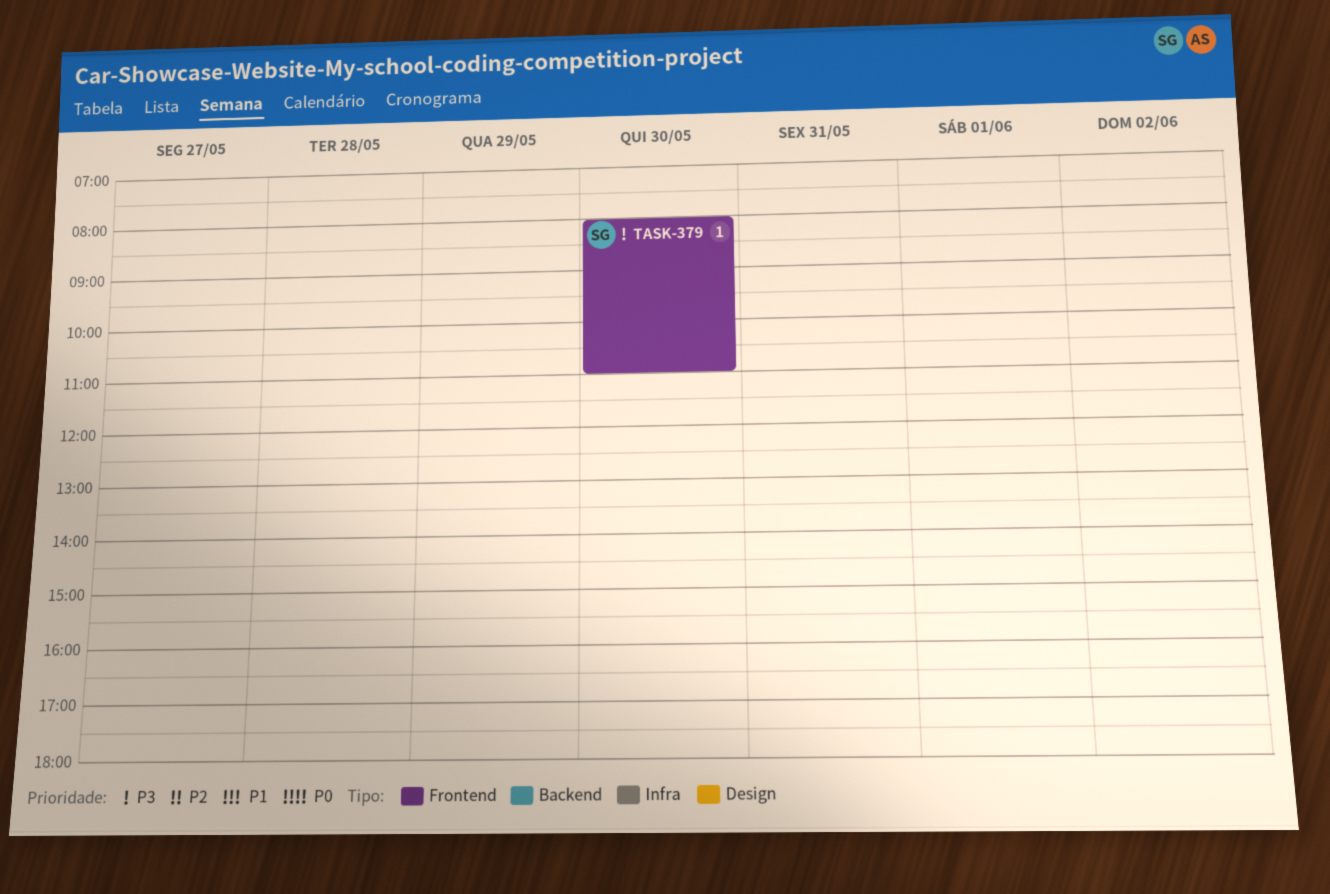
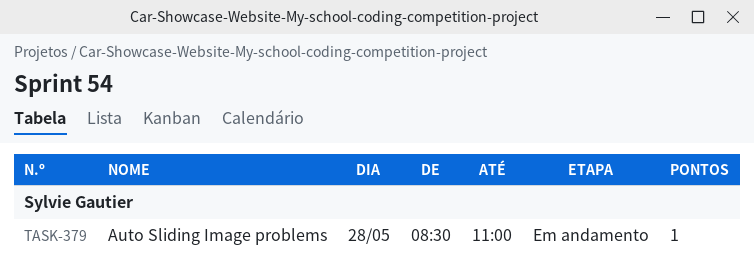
TASK-379, day: May 30 -> May 28
TASK-379, begins: 08:00 -> 08:30

